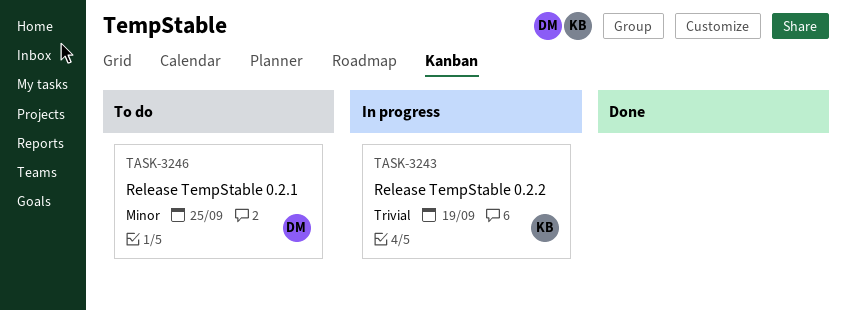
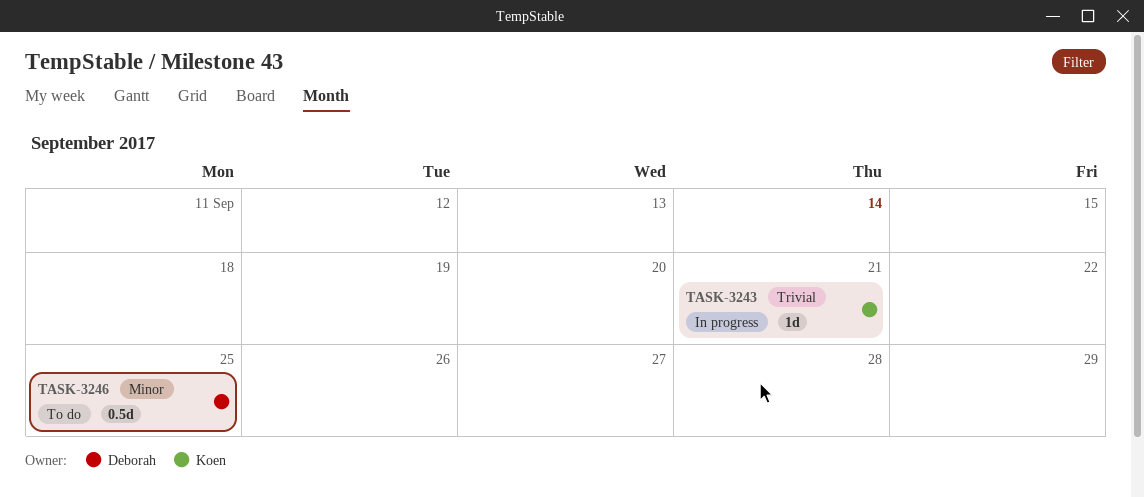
TASK-3243, due: Sep 19 -> Sep 21

